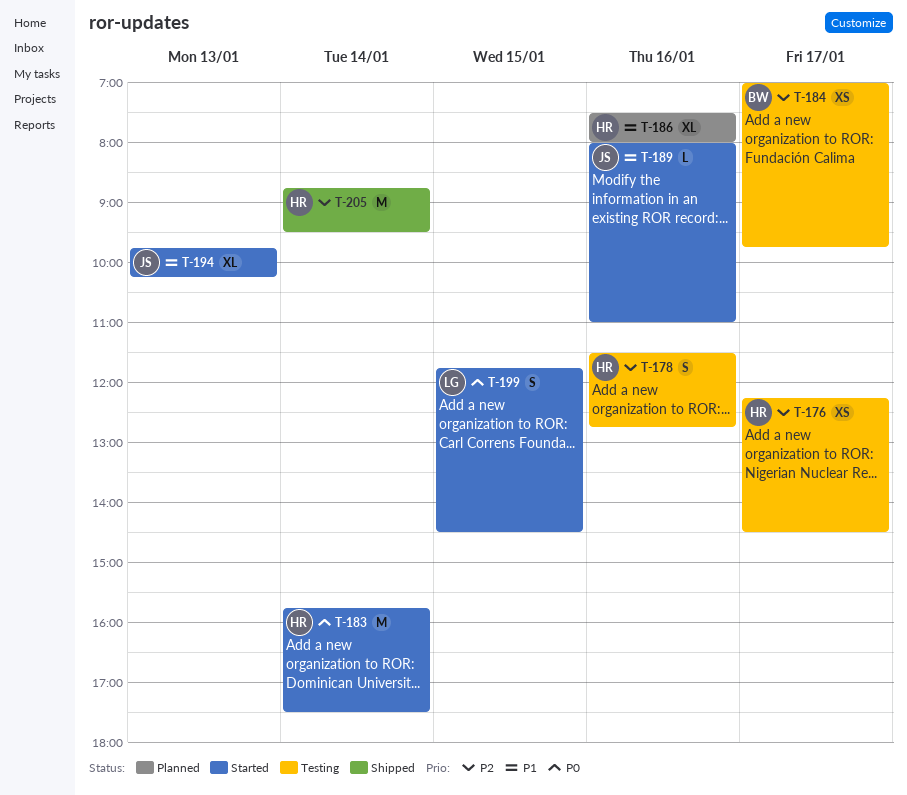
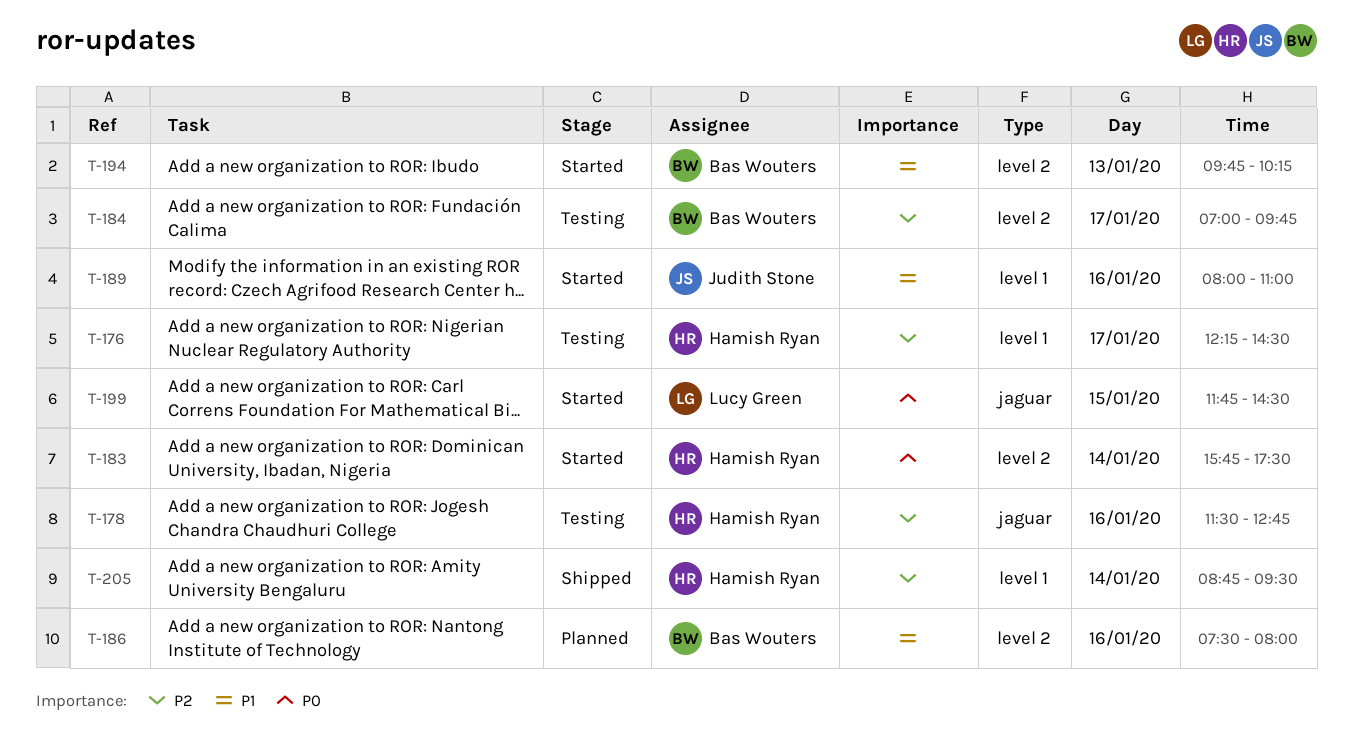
T-186, owner: Hamish Ryan -> Bas Wouters
T-194, owner: Judith Stone -> Bas Wouters

